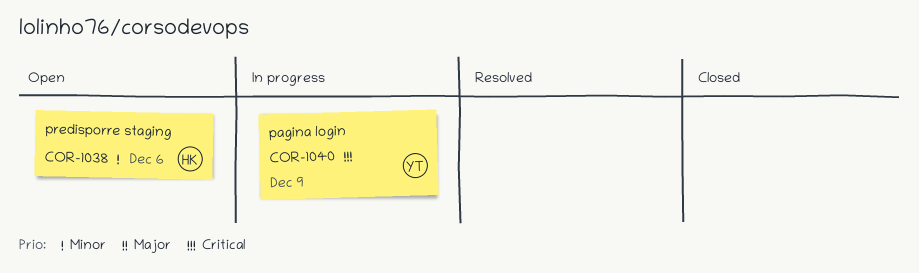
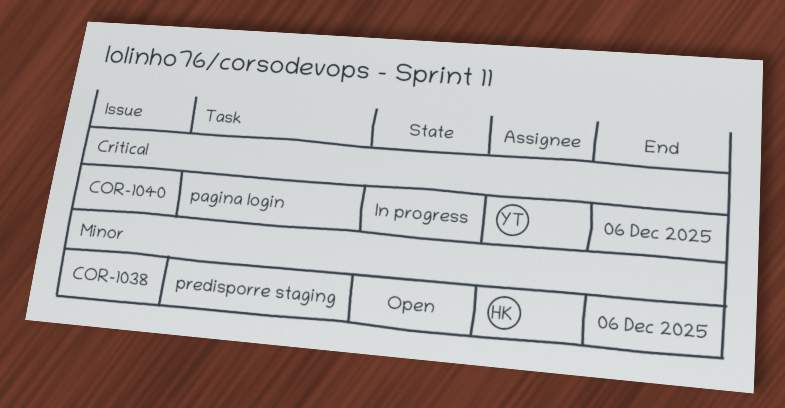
COR-1040, due: Dec 9 -> Dec 6

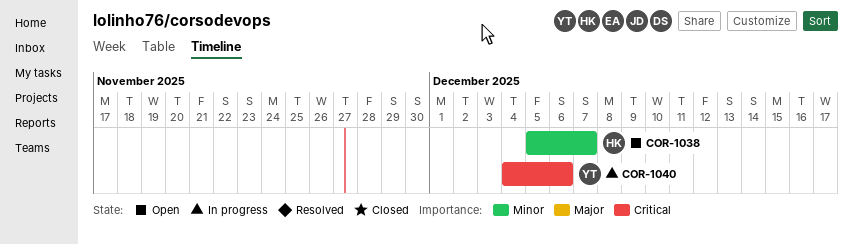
COR-1038, due: Dec 6 -> Dec 7

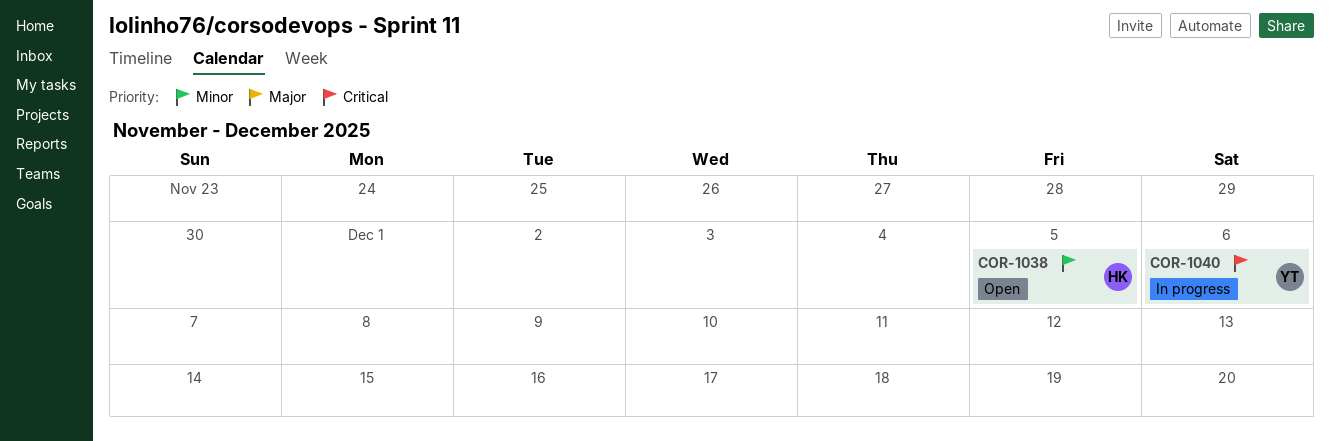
COR-1038, due: Dec 7 -> Dec 5

